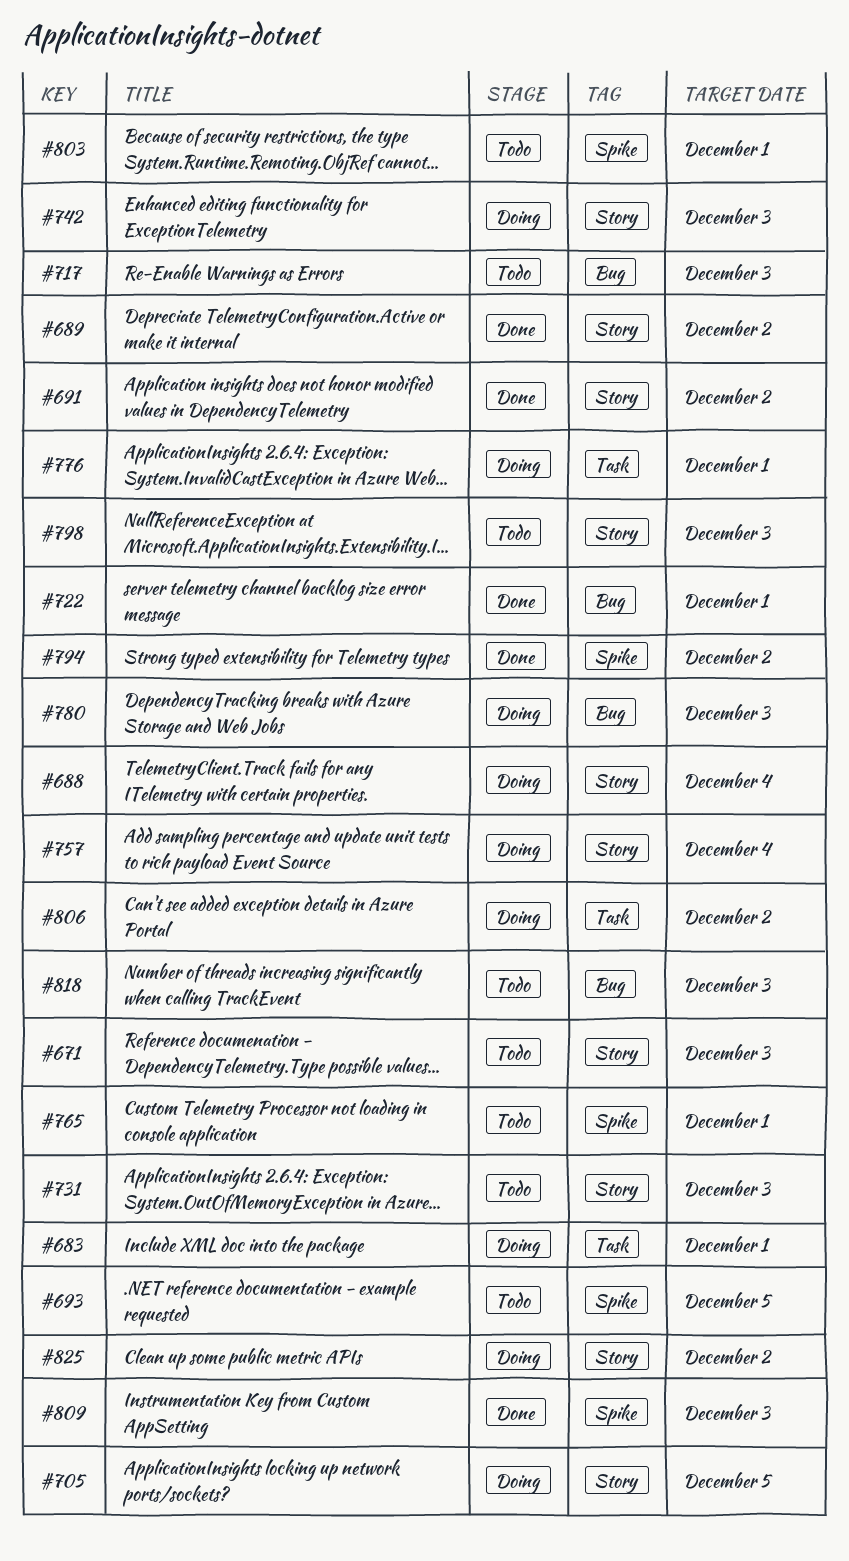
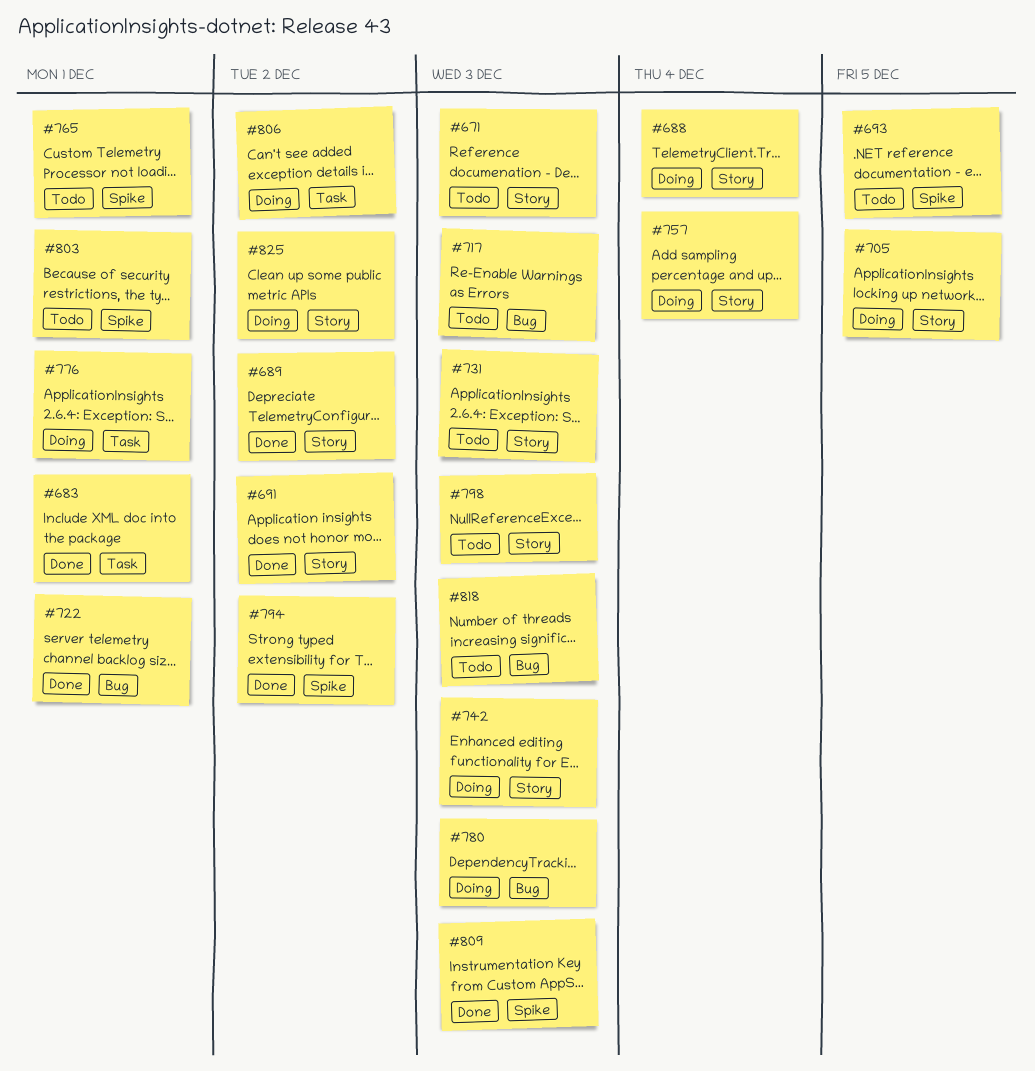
#683, status: Doing -> Done

